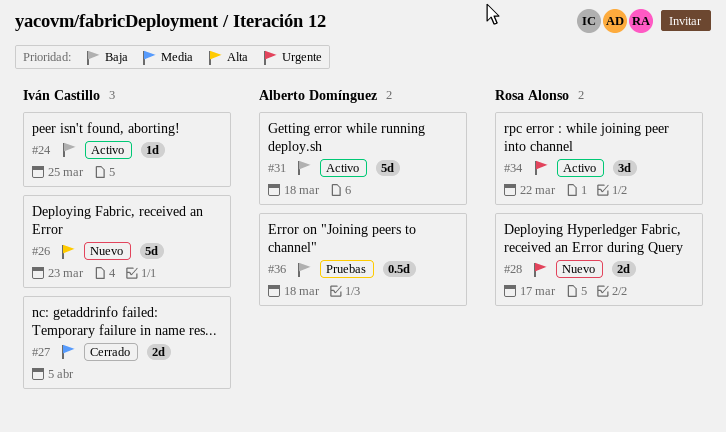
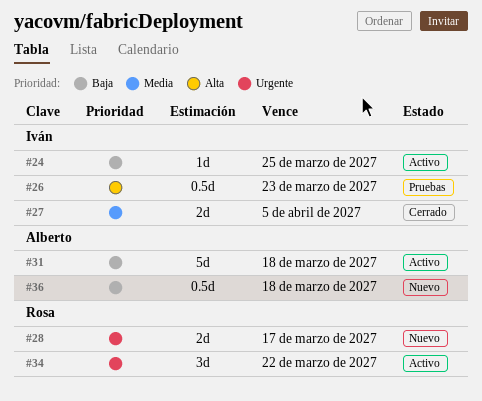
#26, status: Nuevo -> Pruebas
#26, estimate: 5d -> 0.5d
#36, status: Pruebas -> Nuevo

